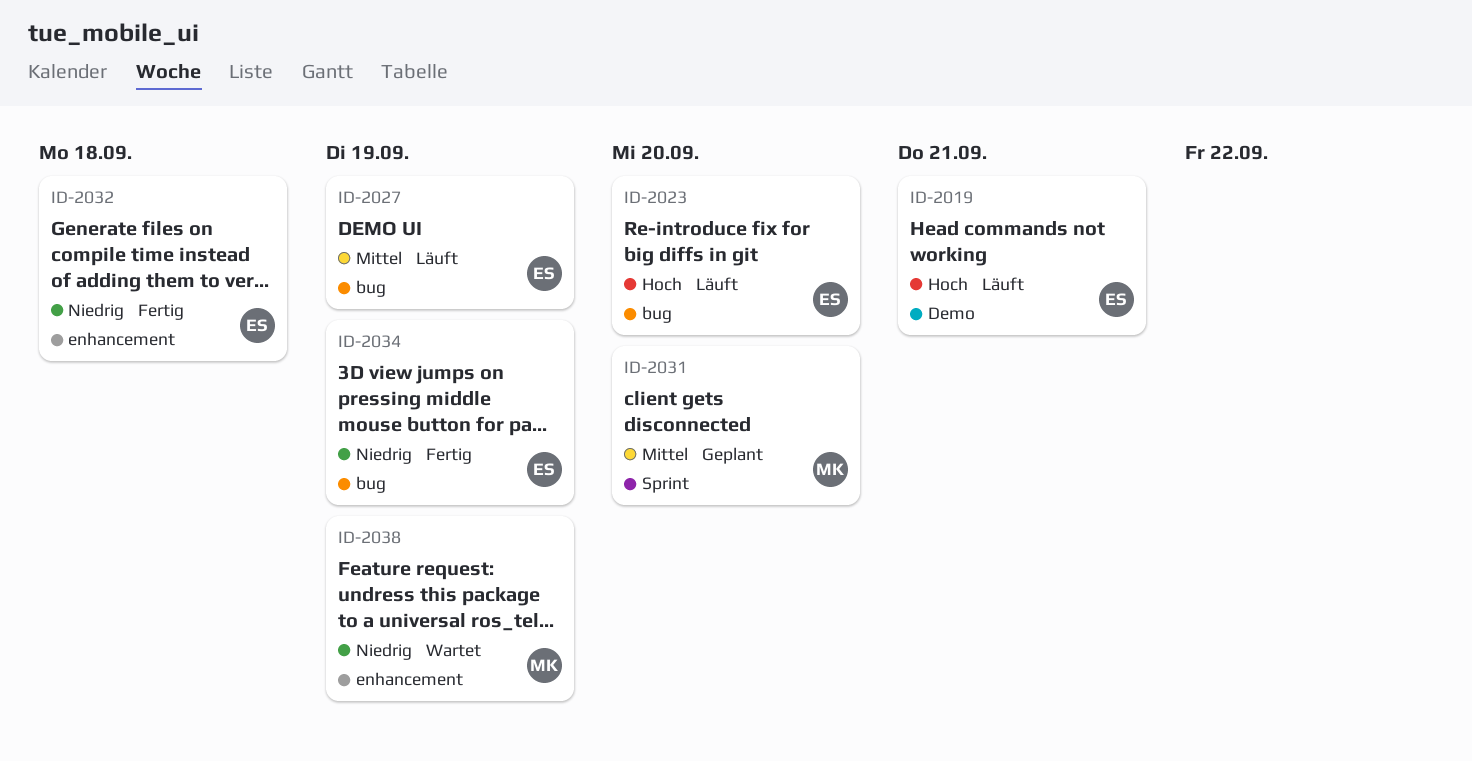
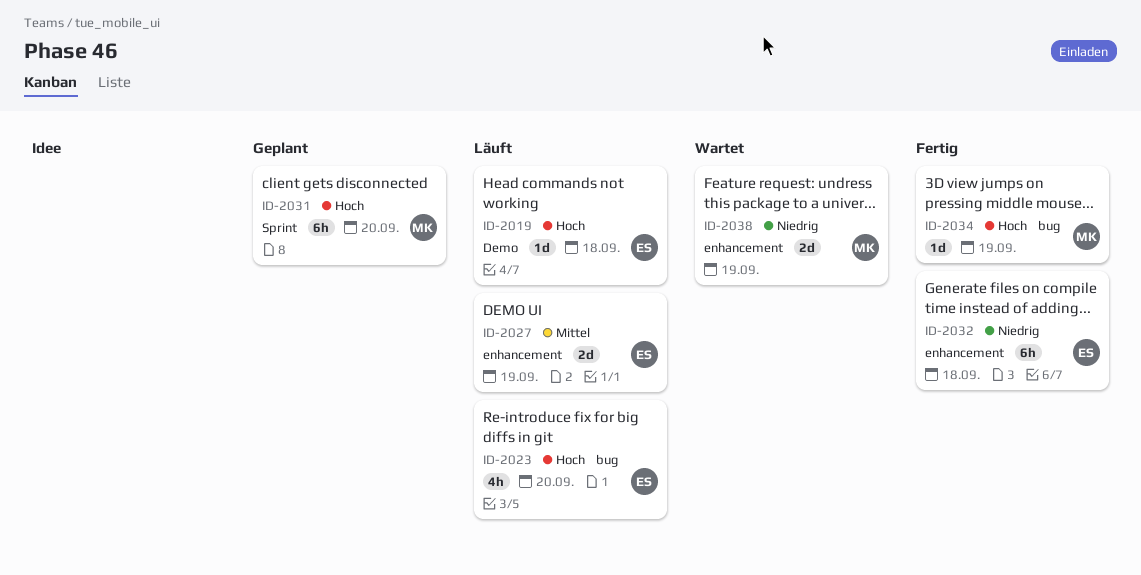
ID-2019, due: Sep 21 -> Sep 18
ID-2027, label: bug -> enhancement
ID-2031, priority: Mittel -> Hoch
ID-2034, owner: ES -> MK
ID-2034, priority: Niedrig -> Hoch

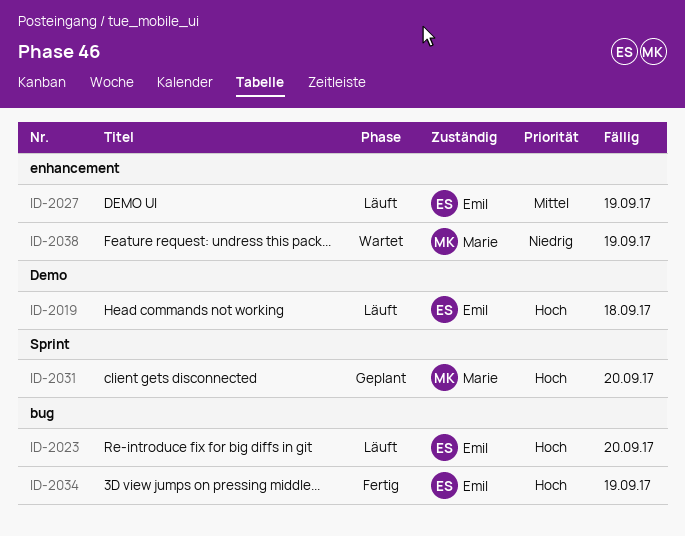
ID-2032: present -> none
ID-2034, owner: Marie -> Emil

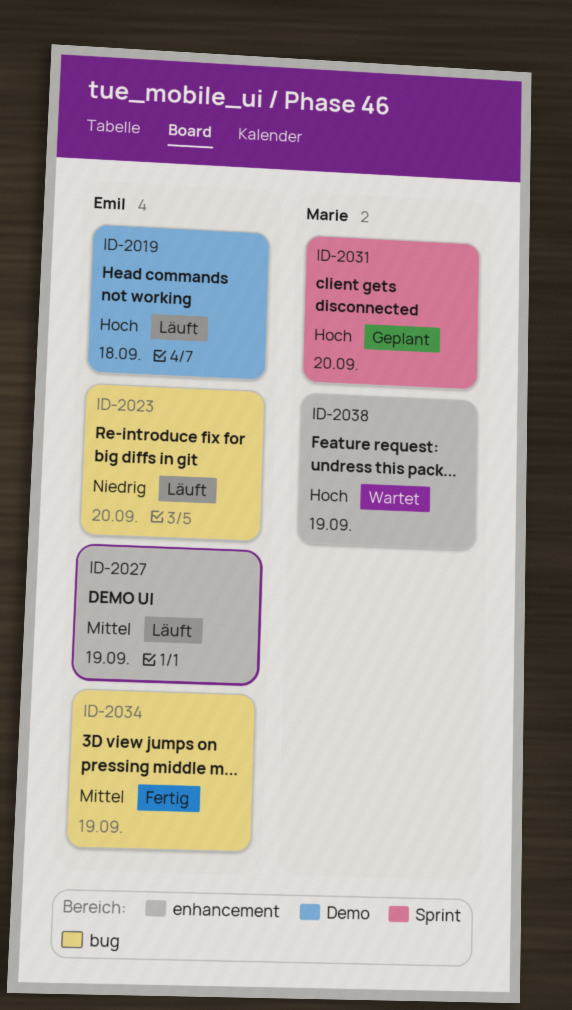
ID-2023, priority: Hoch -> Niedrig
ID-2034, priority: Hoch -> Mittel
ID-2038, priority: Niedrig -> Hoch

